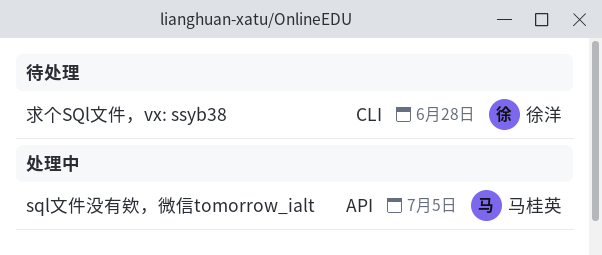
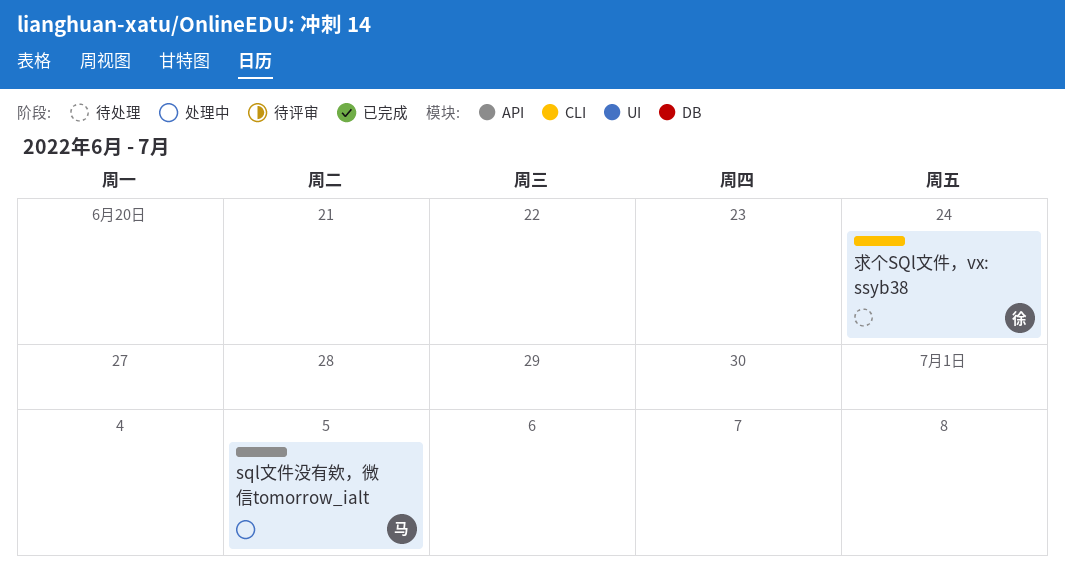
求个SQl文件，vx: ssyb38, due: Jun 28 -> Jun 24

